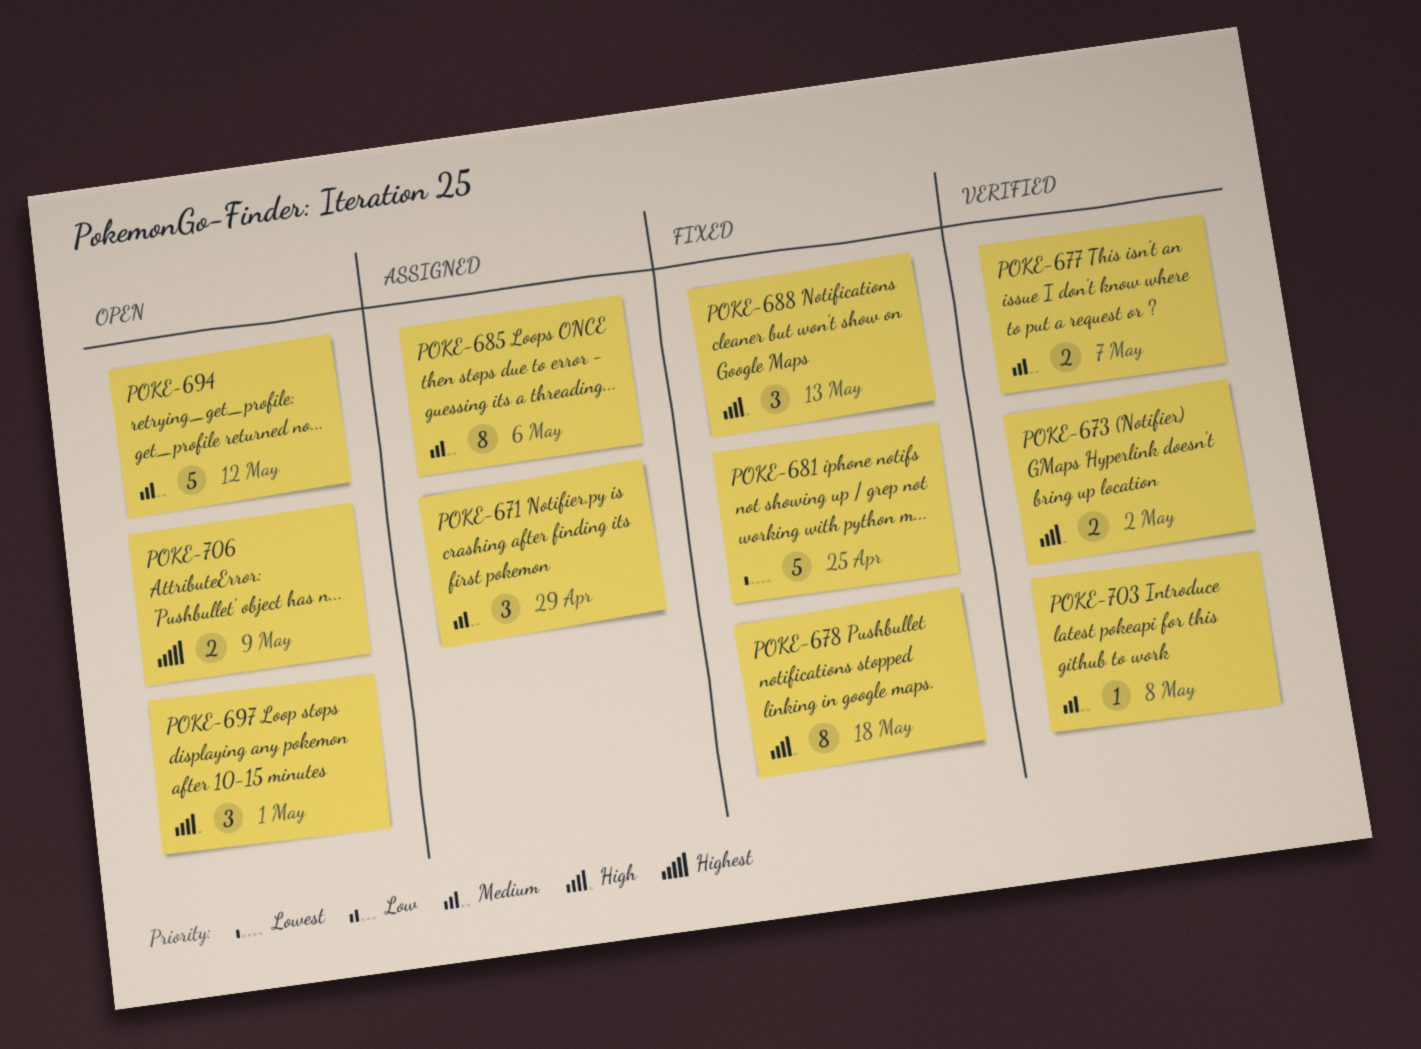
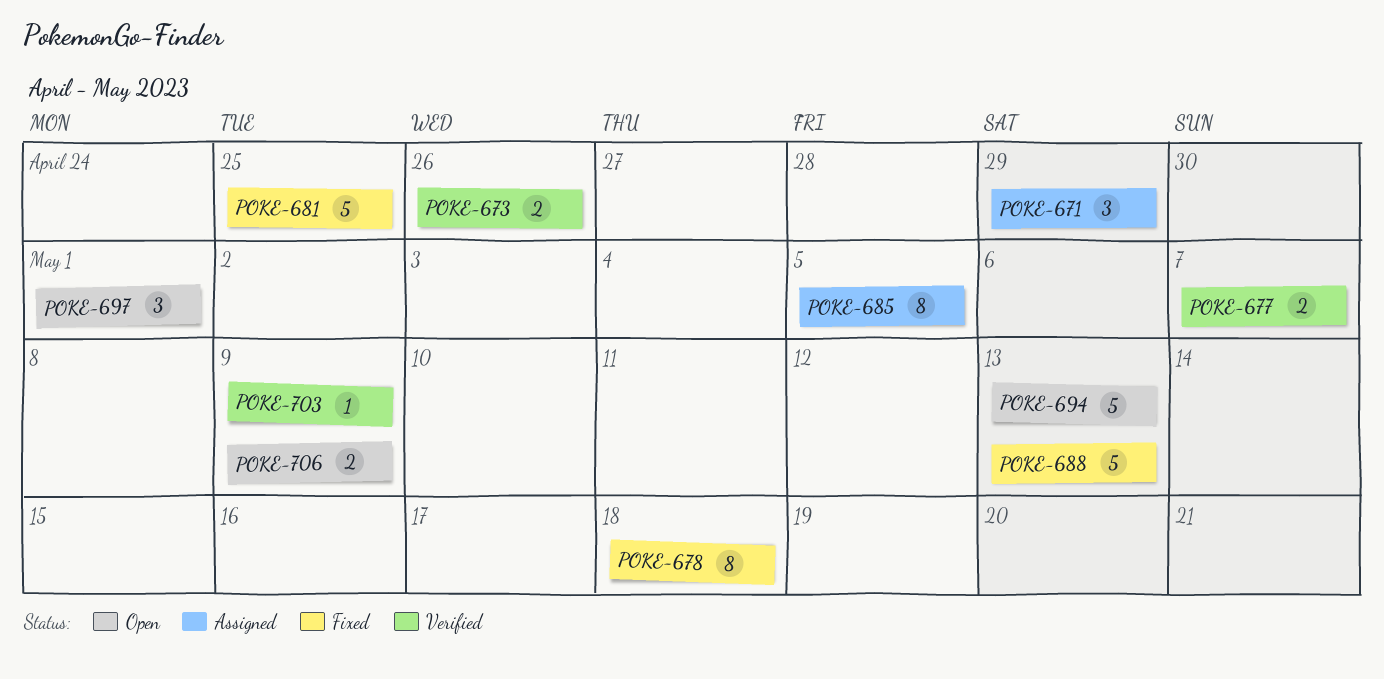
POKE-673, due: May 2 -> Apr 26
POKE-685, due: May 6 -> May 5
POKE-688, estimate: 3 -> 5
POKE-694, due: May 12 -> May 13
POKE-703, due: May 8 -> May 9

